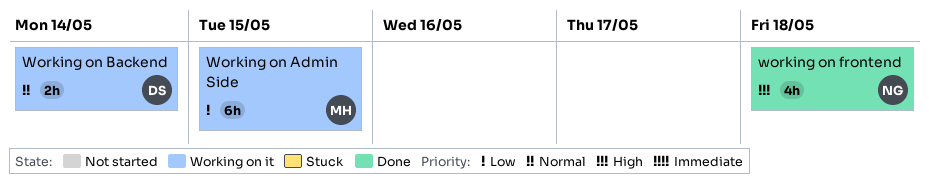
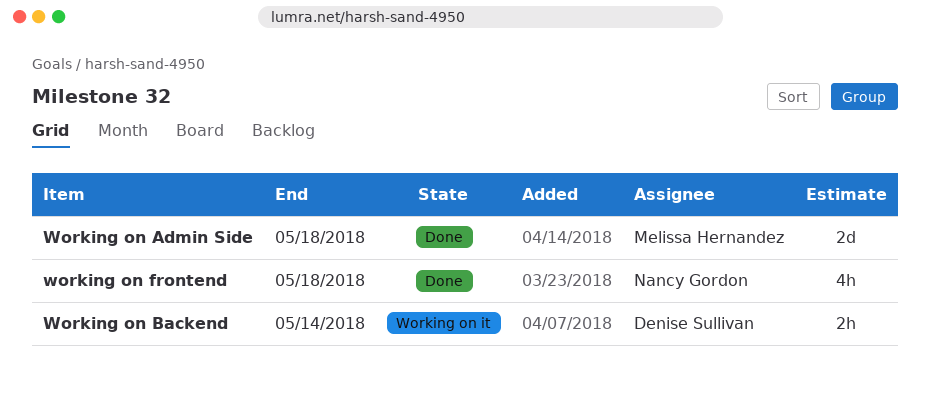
Working on Admin Side, status: Working on it -> Done
Working on Admin Side, estimate: 6h -> 2d
Working on Admin Side, due: May 15 -> May 18

